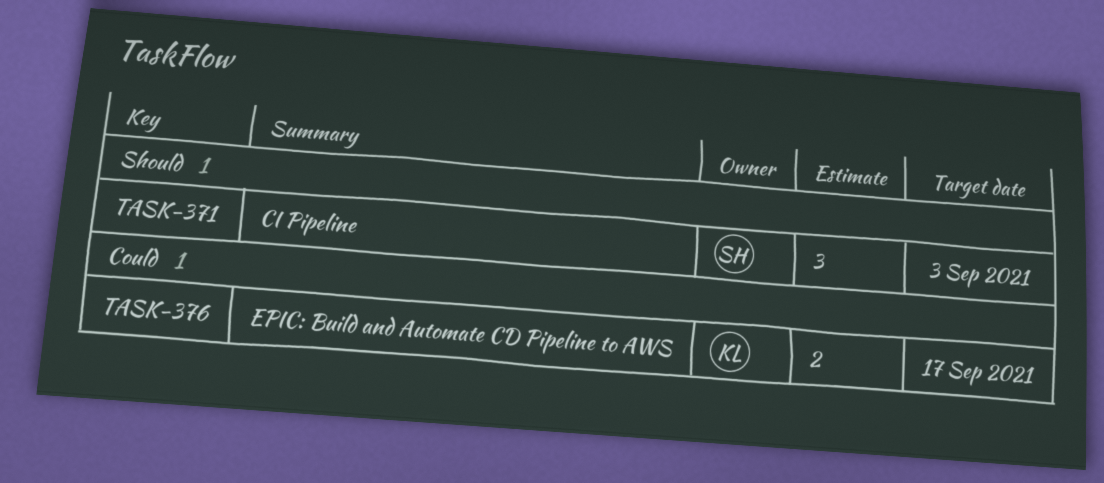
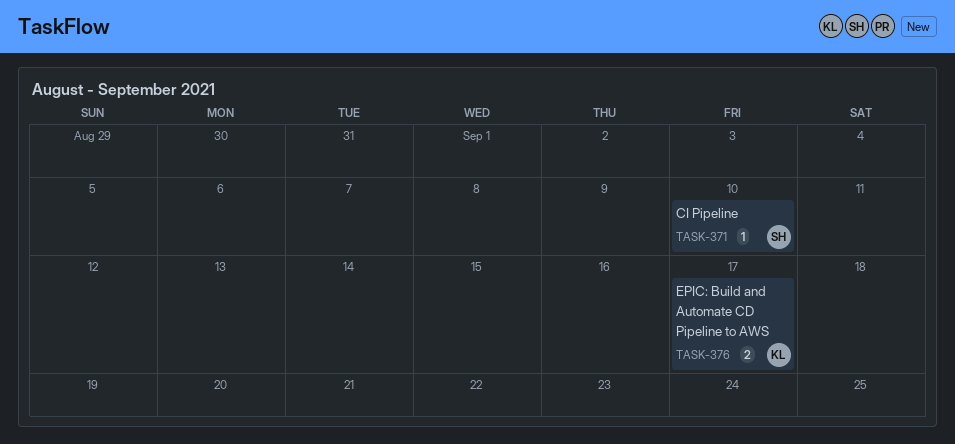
TASK-371, estimate: 3 -> 1
TASK-371, due: Sep 3 -> Sep 10

